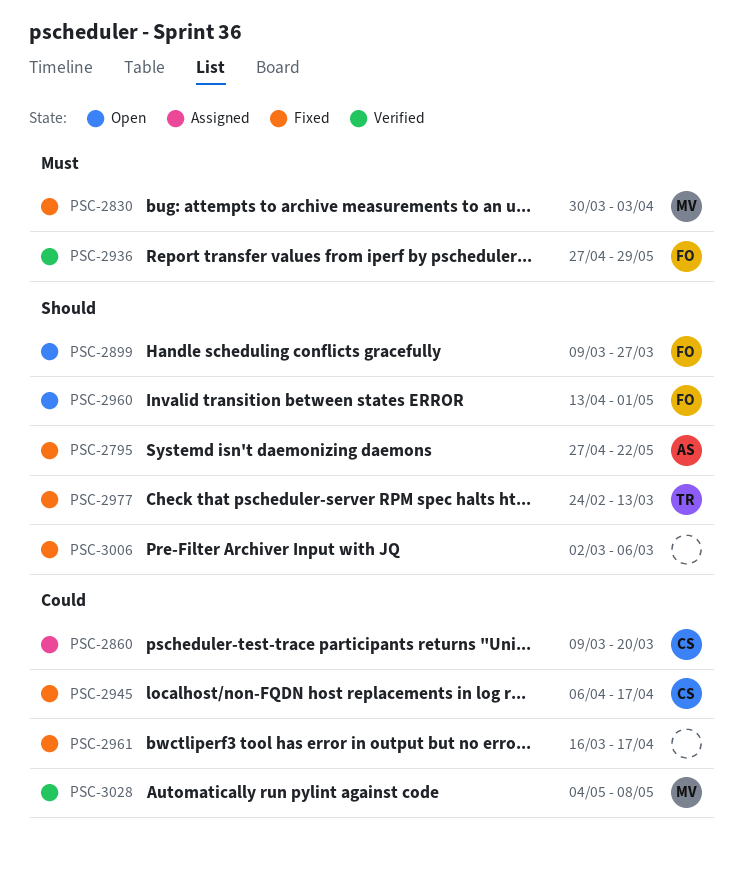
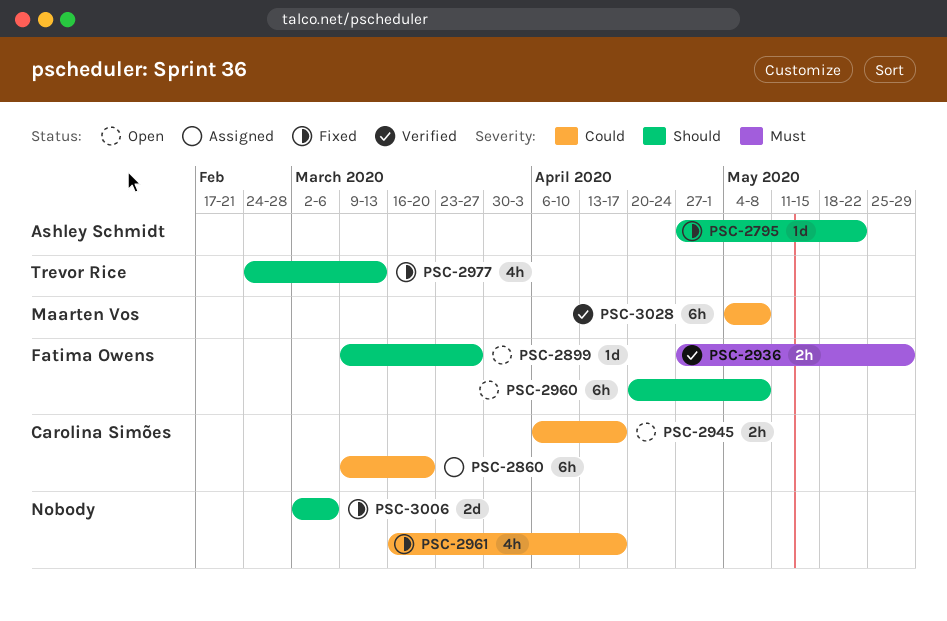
PSC-2830: present -> none
PSC-2945, status: Fixed -> Open
PSC-2960, start: Apr 13 -> Apr 20
PSC-2960, due: May 1 -> May 8

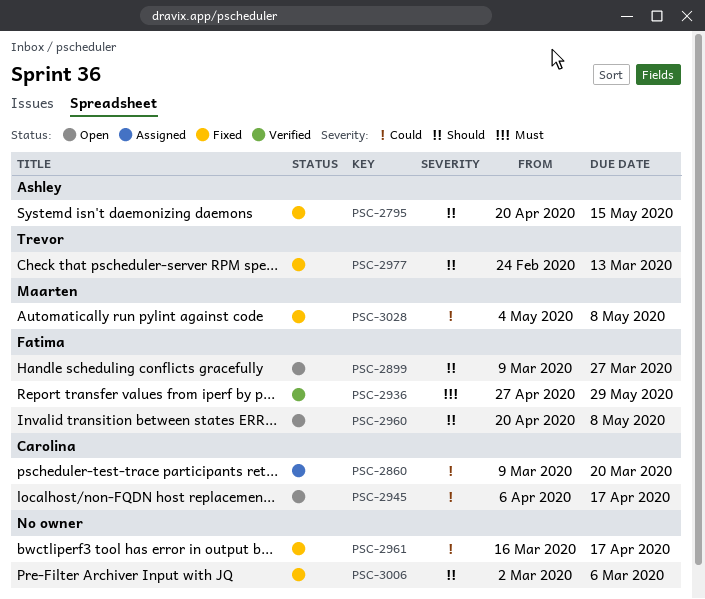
PSC-2795, start: Apr 27 -> Apr 20
PSC-2795, due: May 22 -> May 15
PSC-3028, status: Verified -> Fixed

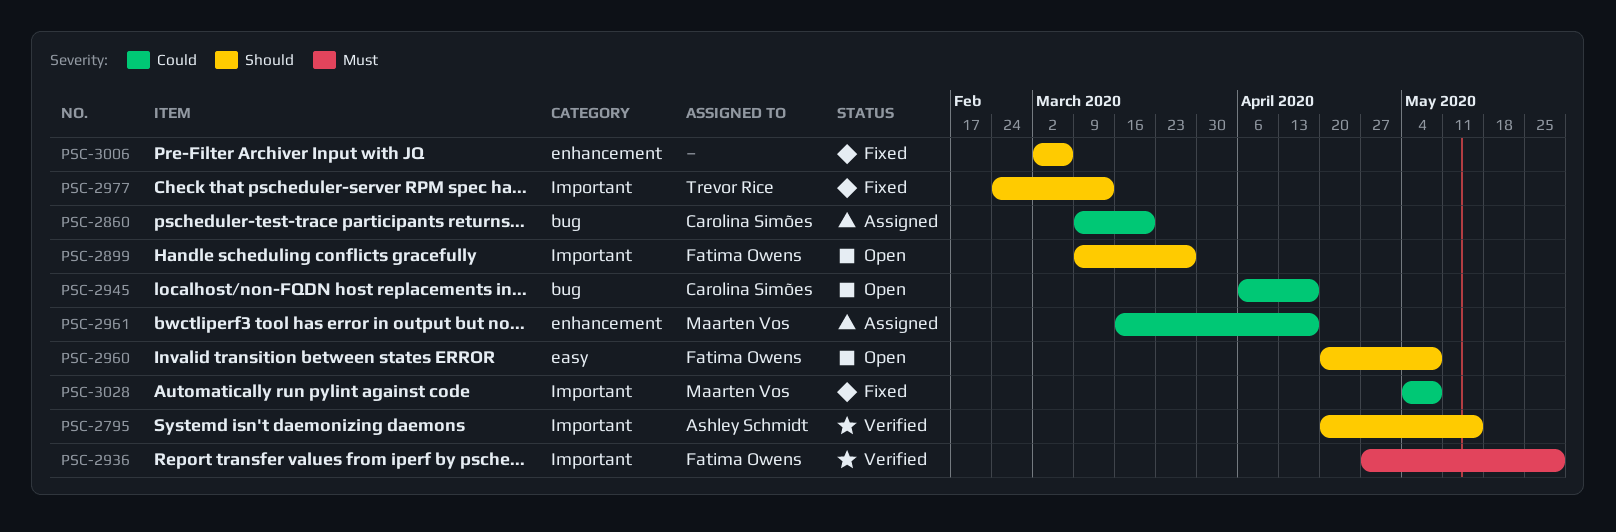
PSC-2795, status: Fixed -> Verified
PSC-2961, status: Fixed -> Assigned
PSC-2961, owner: none -> Maarten Vos

